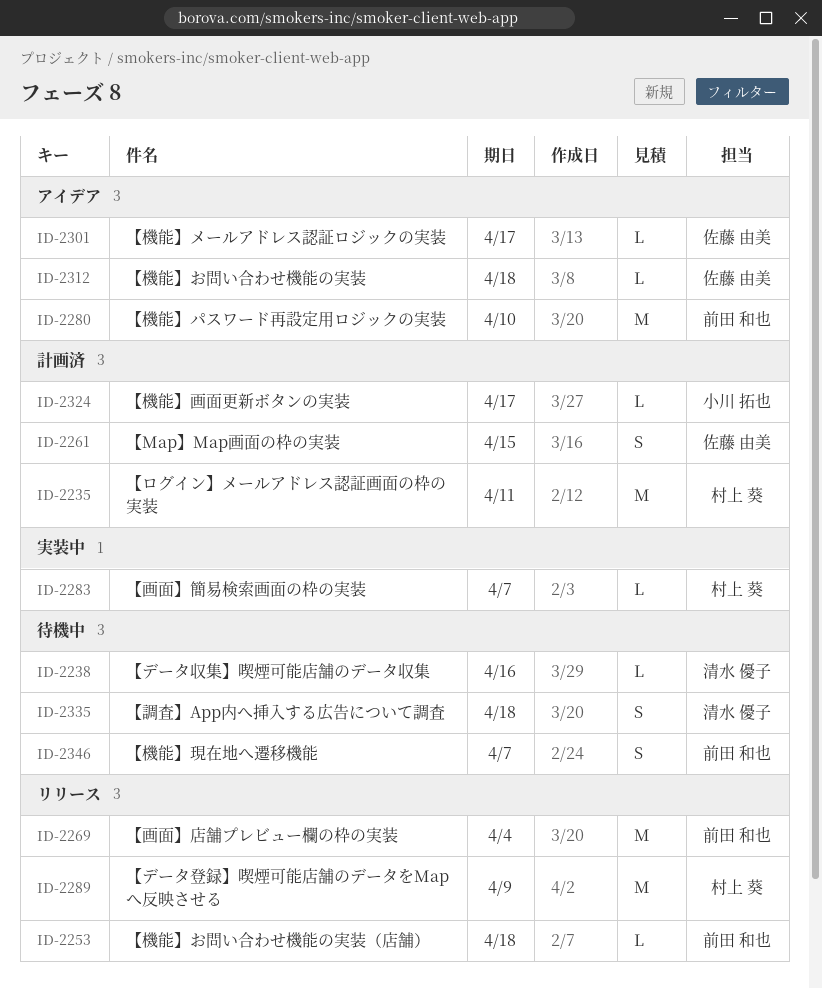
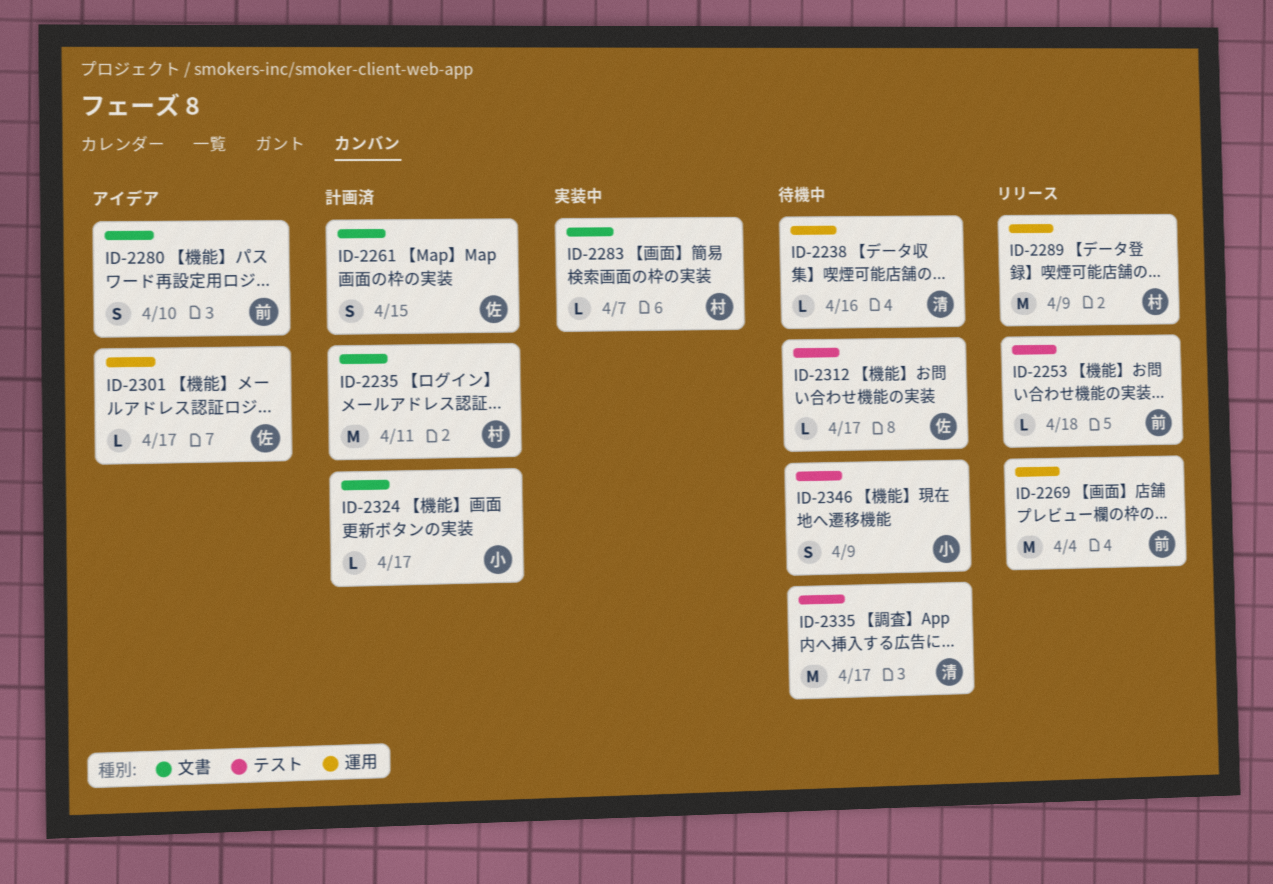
ID-2280, estimate: M -> S
ID-2312, status: アイデア -> 待機中
ID-2312, due: Apr 18 -> Apr 17
ID-2335, estimate: S -> M
ID-2335, due: Apr 18 -> Apr 17
ID-2346, owner: 前田 和也 -> 小川 拓也
ID-2346, due: Apr 7 -> Apr 9

